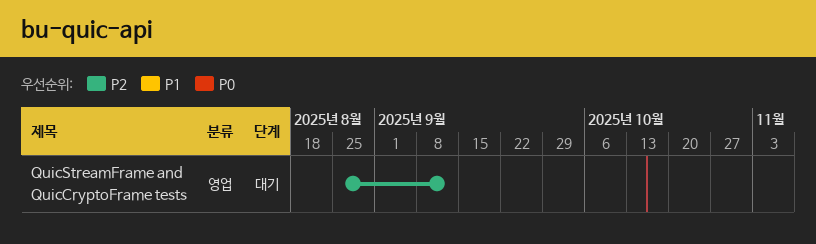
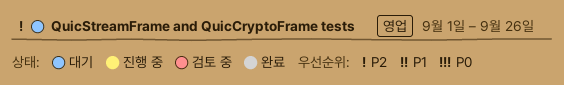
QuicStreamFrame and QuicCryptoFrame tests, start: Aug 25 -> Sep 1
QuicStreamFrame and QuicCryptoFrame tests, due: Sep 12 -> Sep 26

